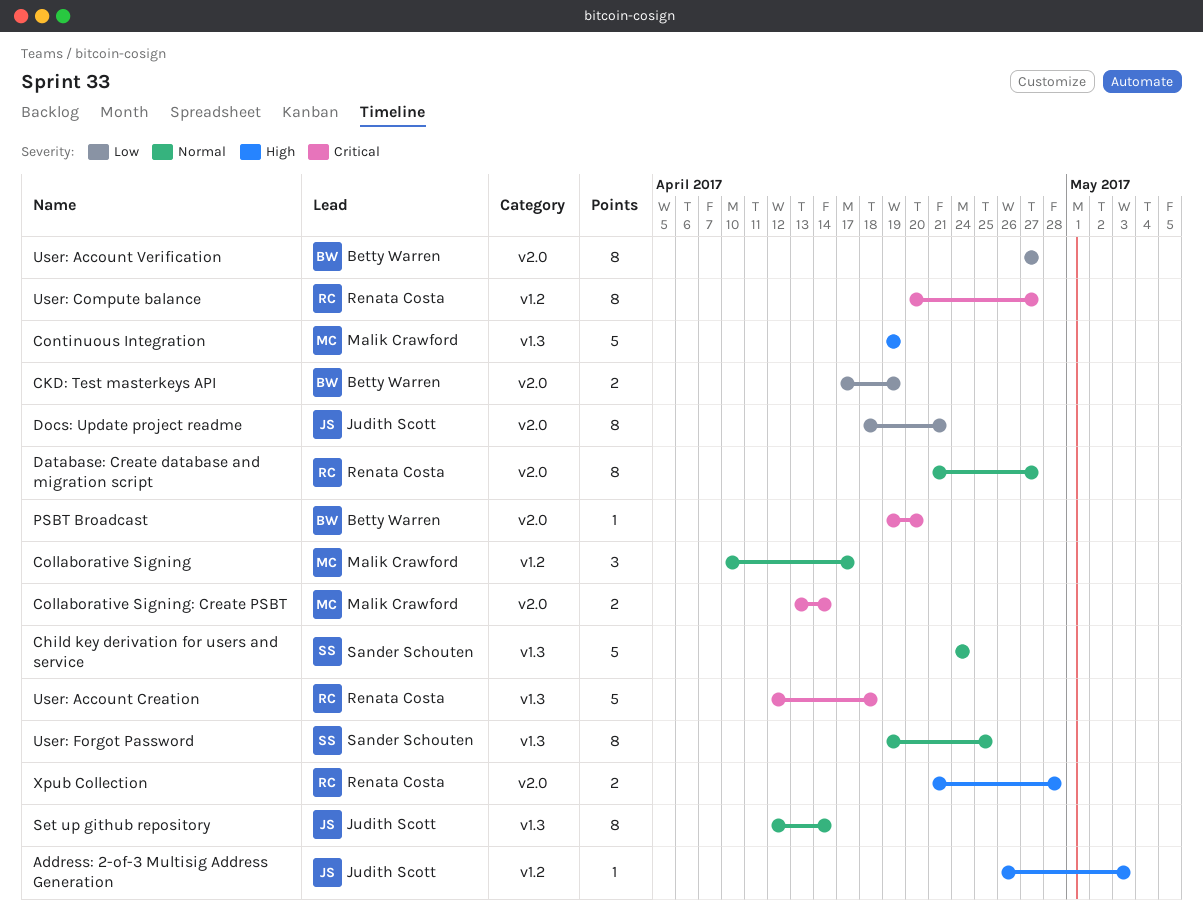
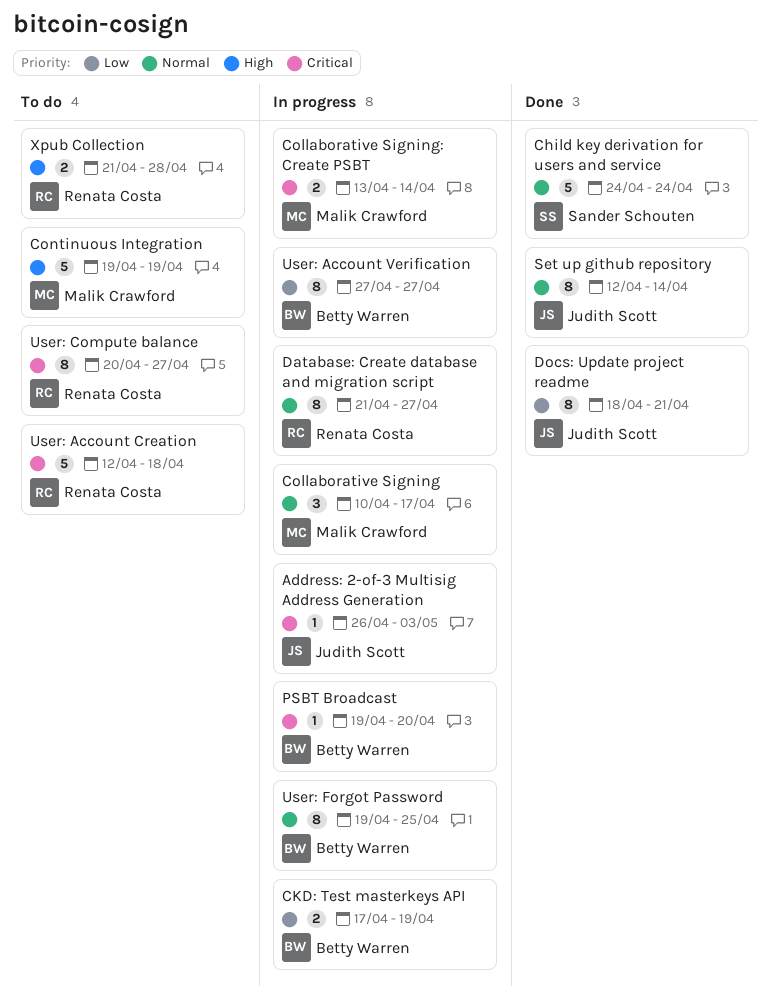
Address: 2-of-3 Multisig Address Generation, priority: High -> Critical
User: Forgot Password, owner: Sander Schouten -> Betty Warren

